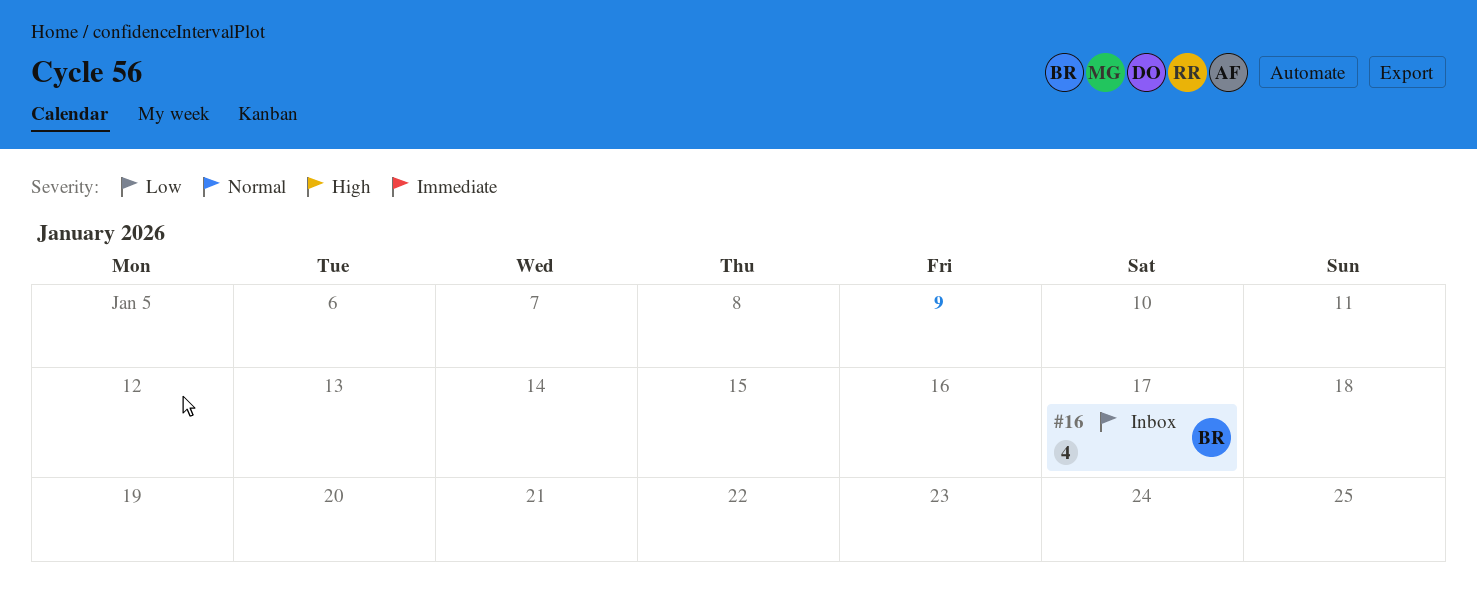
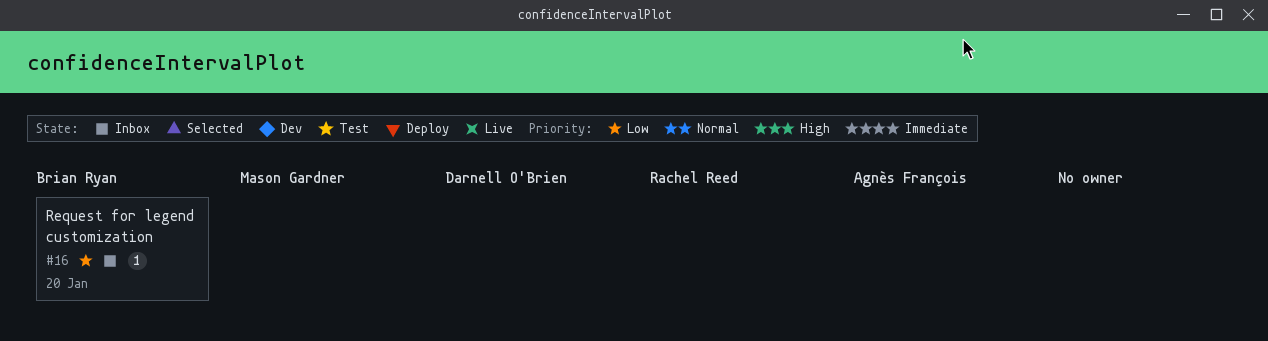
#16, estimate: 4 -> 1
#16, due: Jan 17 -> Jan 20

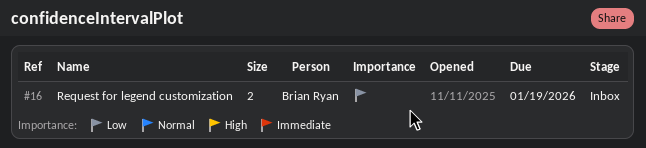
#16, estimate: 1 -> 2
#16, due: Jan 20 -> Jan 19

